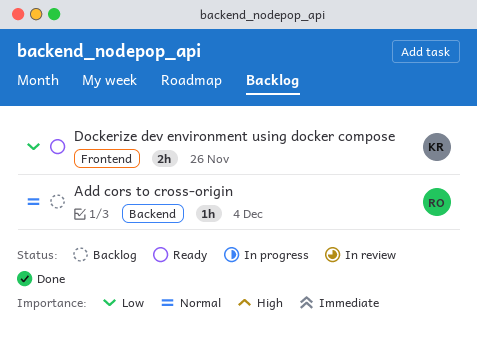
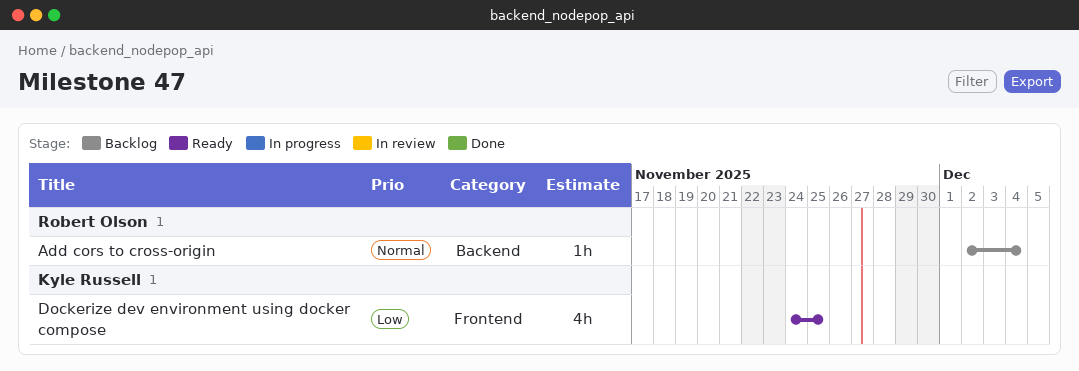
Dockerize dev environment using docker compose, estimate: 2h -> 4h
Dockerize dev environment using docker compose, due: Nov 26 -> Nov 25

